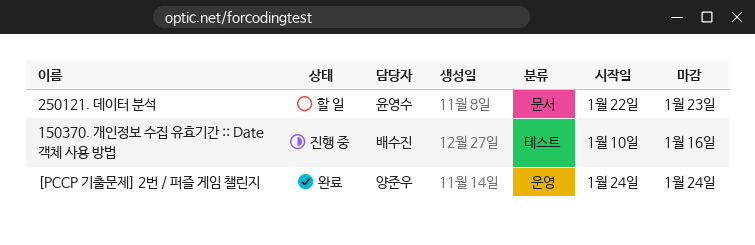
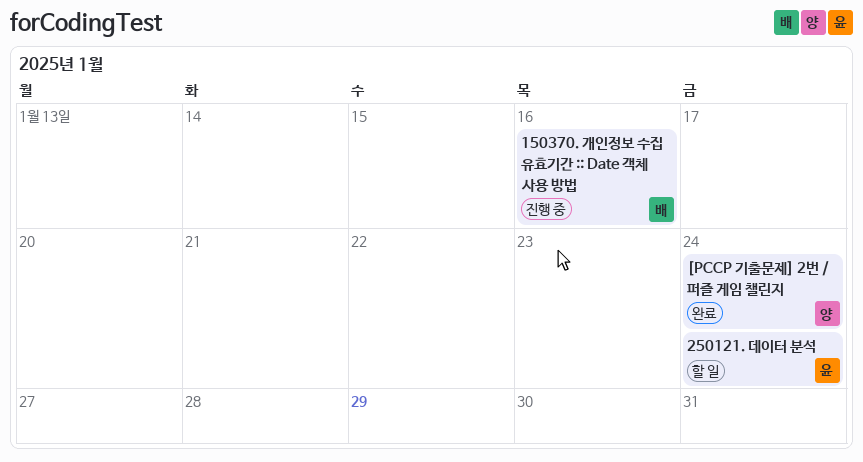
250121. 데이터 분석, due: Jan 23 -> Jan 24

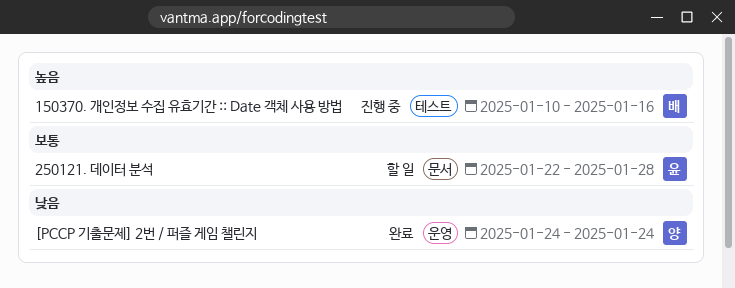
250121. 데이터 분석, due: Jan 24 -> Jan 28

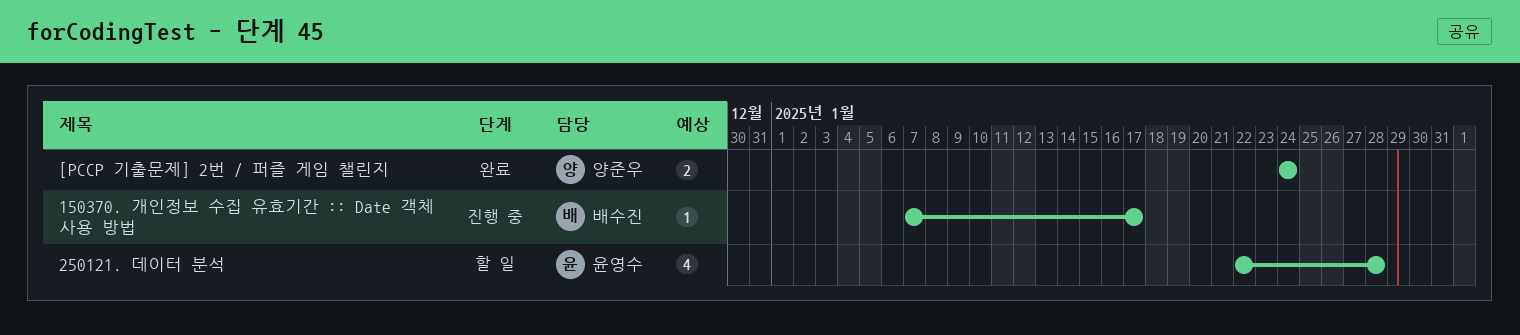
150370. 개인정보 수집 유효기간 :: Date 객체 사용 방법, start: Jan 10 -> Jan 7
150370. 개인정보 수집 유효기간 :: Date 객체 사용 방법, due: Jan 16 -> Jan 17

